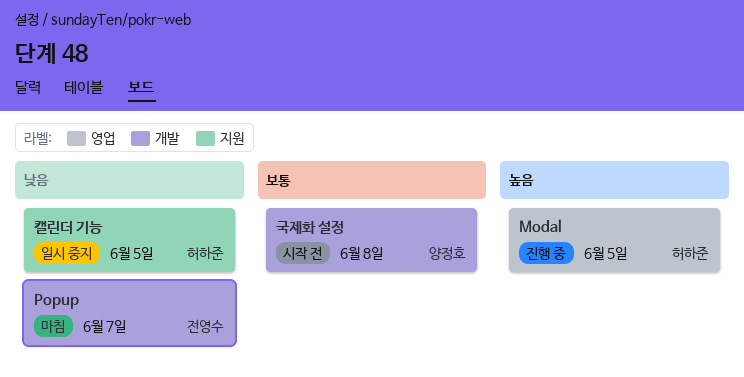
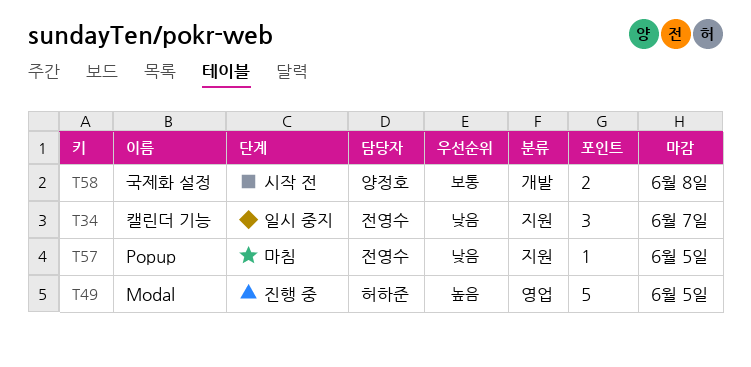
Popup, label: 개발 -> 지원
Popup, due: Jun 7 -> Jun 5
캘린더 기능, owner: 허하준 -> 전영수
캘린더 기능, due: Jun 5 -> Jun 7

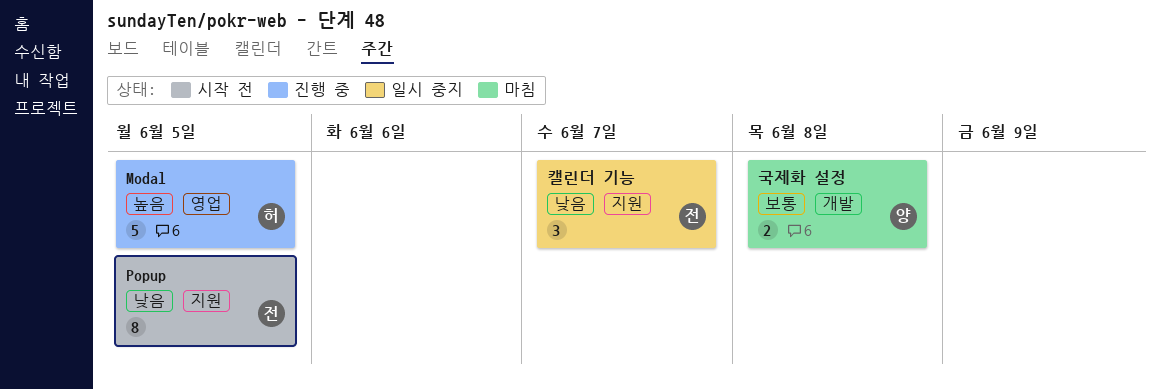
Popup, status: 마침 -> 시작 전
Popup, estimate: 1 -> 8
국제화 설정, status: 시작 전 -> 마침

